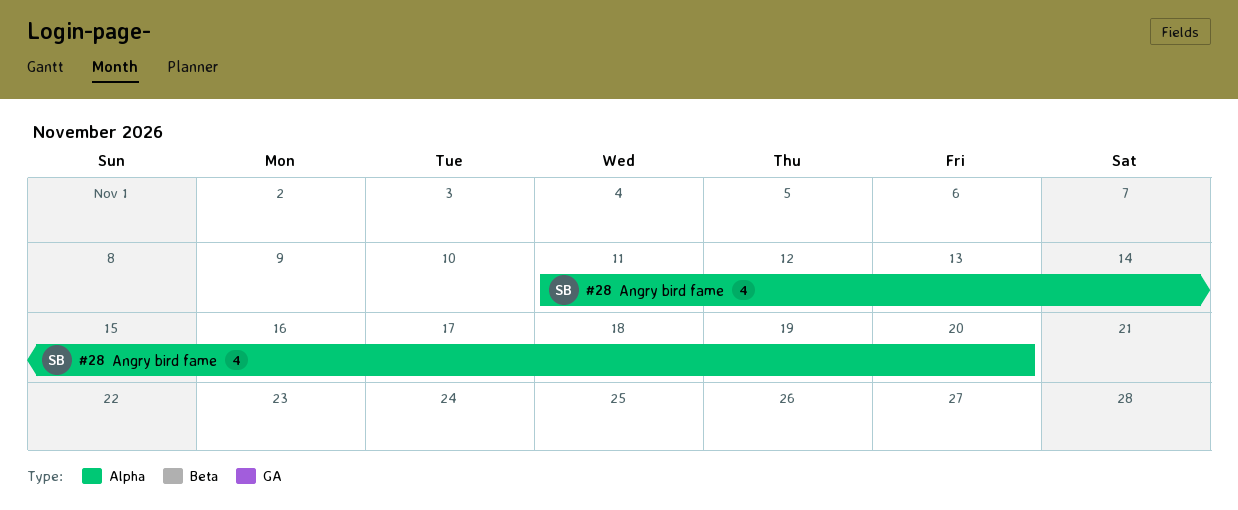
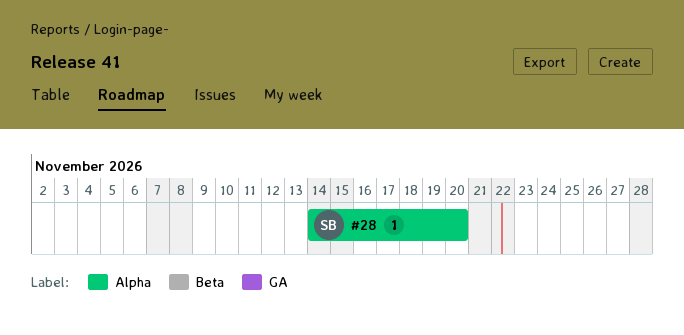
#28, estimate: 4 -> 1
#28, start: Nov 11 -> Nov 14

